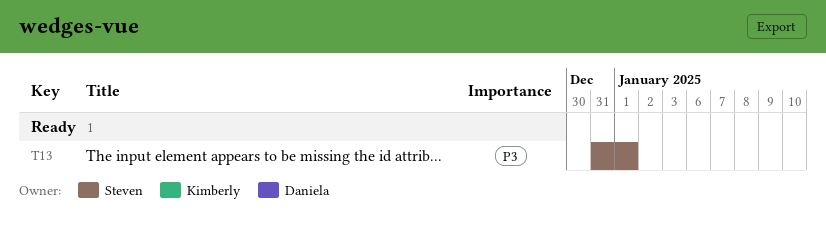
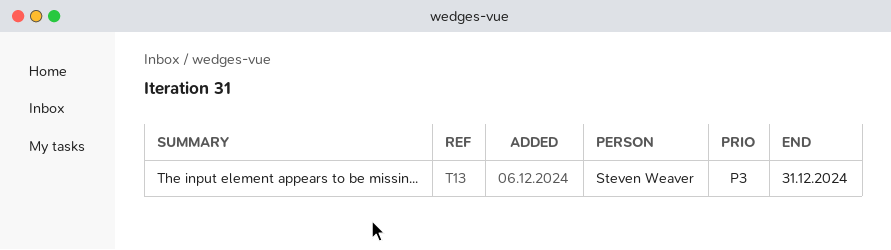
T13, due: Jan 1 -> Dec 31

